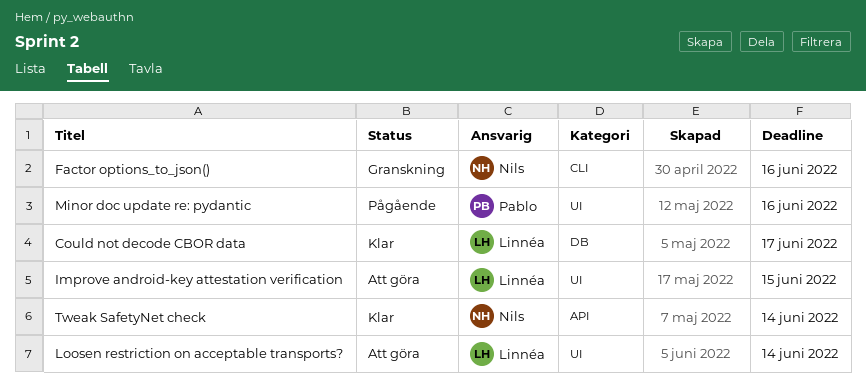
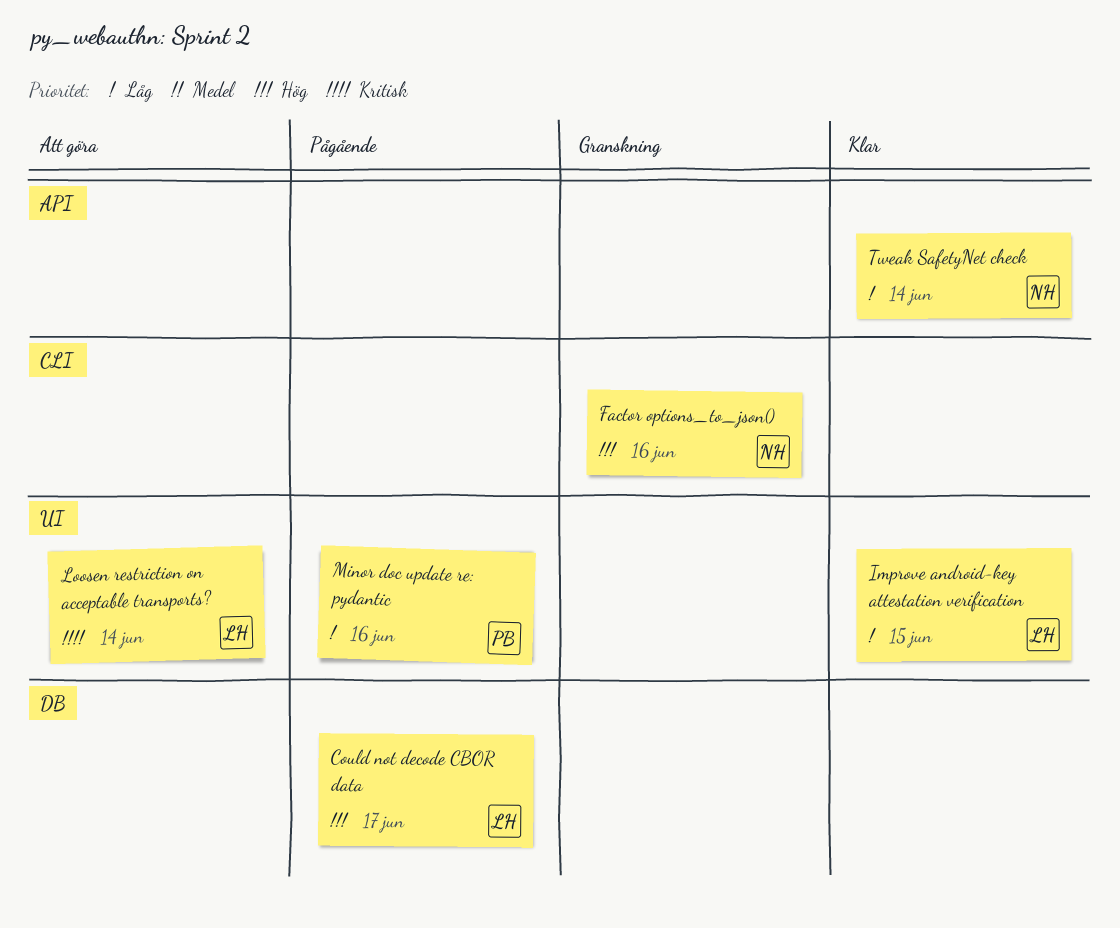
Could not decode CBOR data, status: Klar -> Pågående
Improve android-key attestation verification, status: Att göra -> Klar

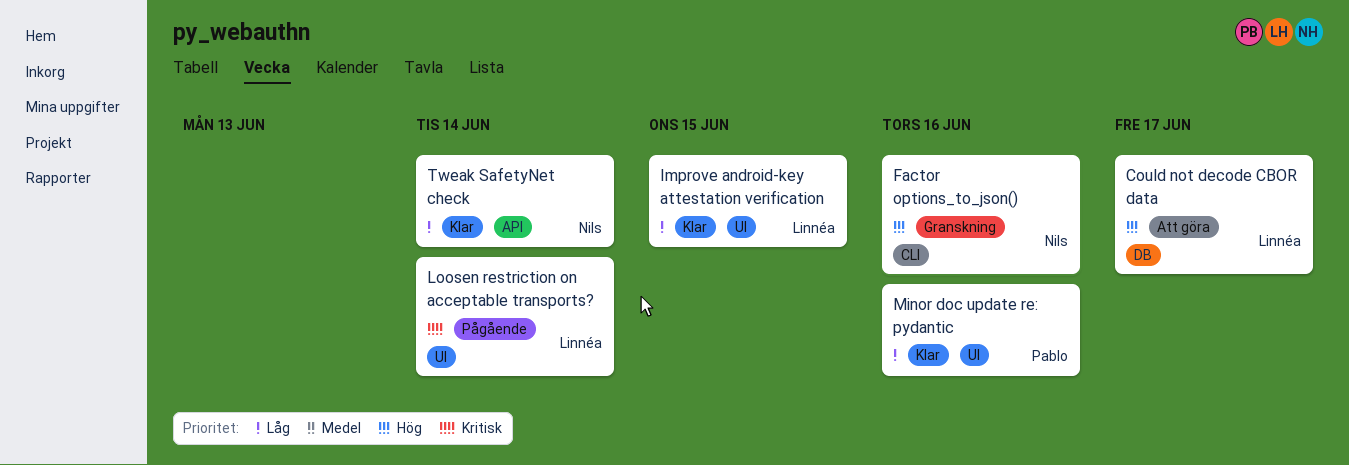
Could not decode CBOR data, status: Pågående -> Att göra
Loosen restriction on acceptable transports?, status: Att göra -> Pågående
Minor doc update re: pydantic, status: Pågående -> Klar

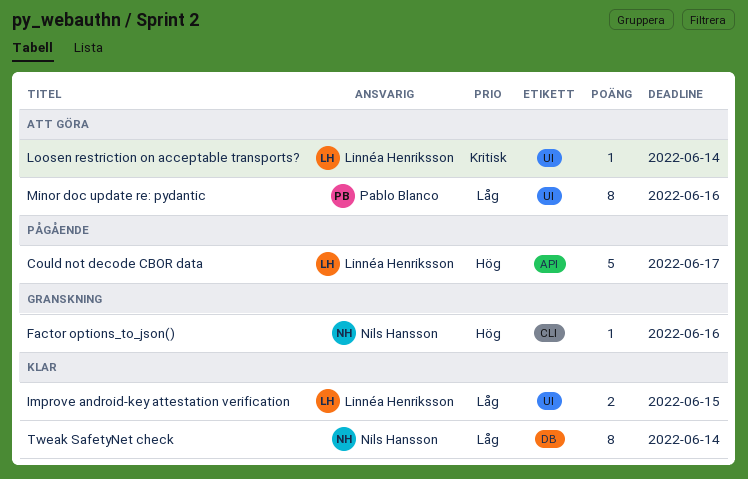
Could not decode CBOR data, status: Att göra -> Pågående
Could not decode CBOR data, label: DB -> API
Loosen restriction on acceptable transports?, status: Pågående -> Att göra
Minor doc update re: pydantic, status: Klar -> Att göra
Tweak SafetyNet check, label: API -> DB

